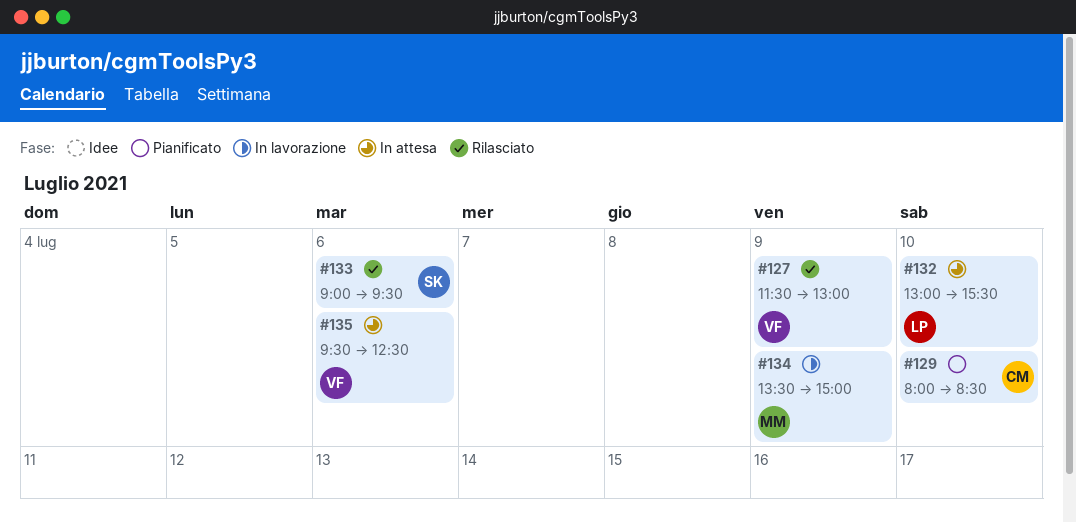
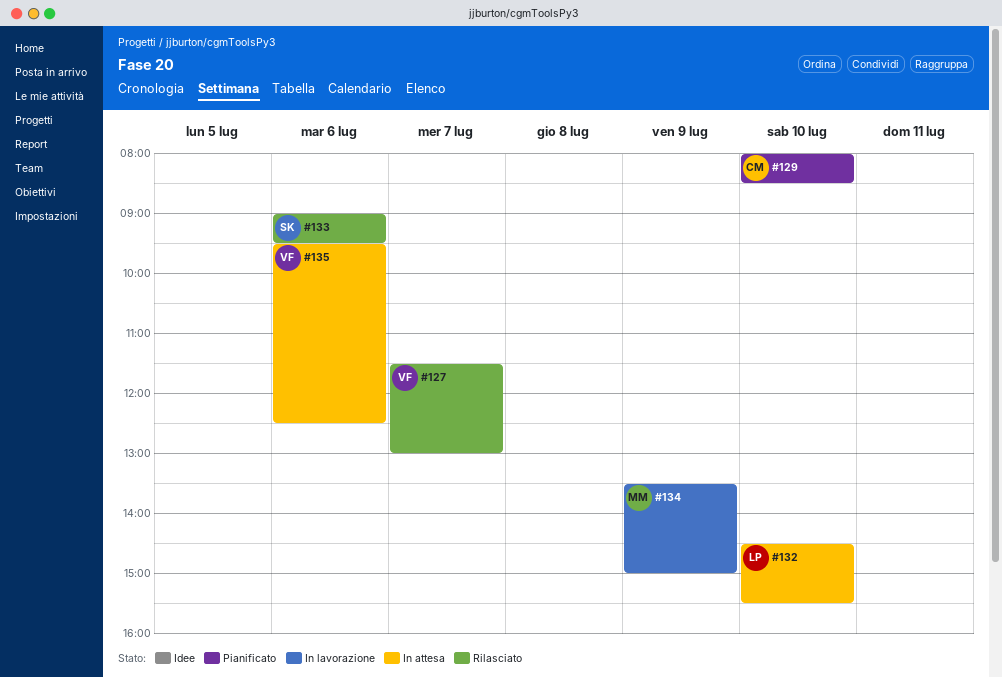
#127, day: Jul 9 -> Jul 7
#132, begins: 13:00 -> 14:30

